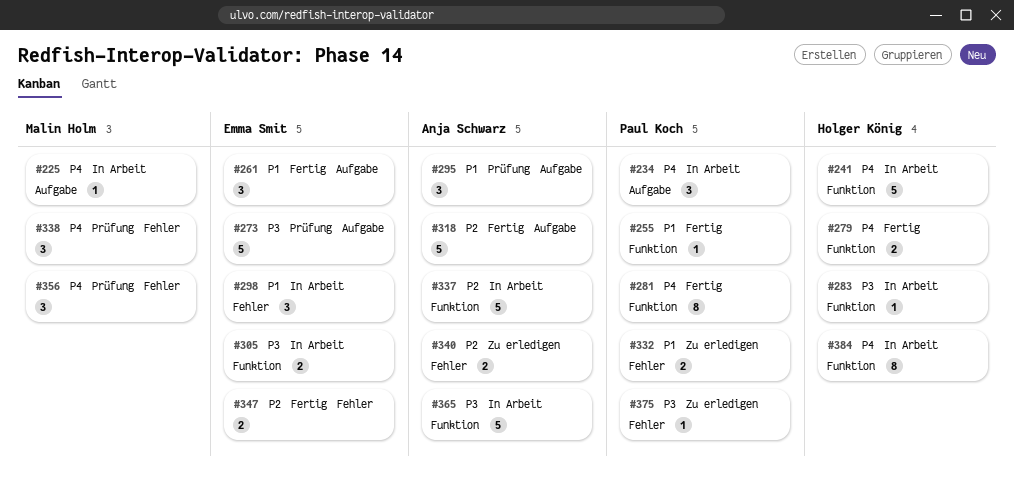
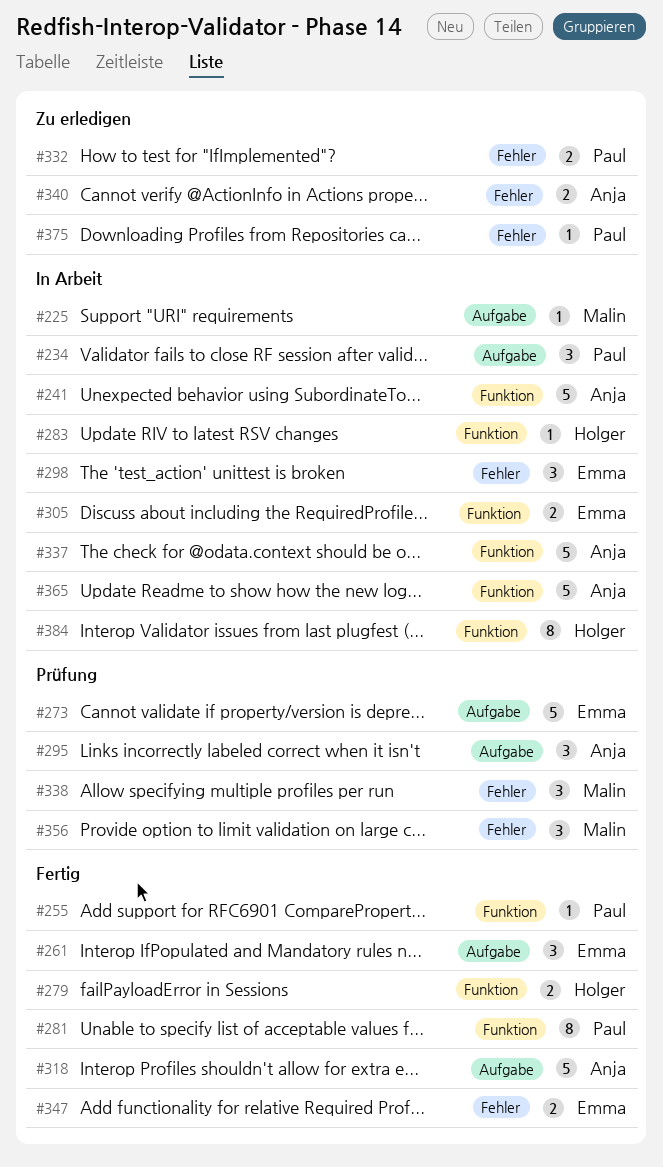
#241, owner: Holger König -> Anja Schwarz

